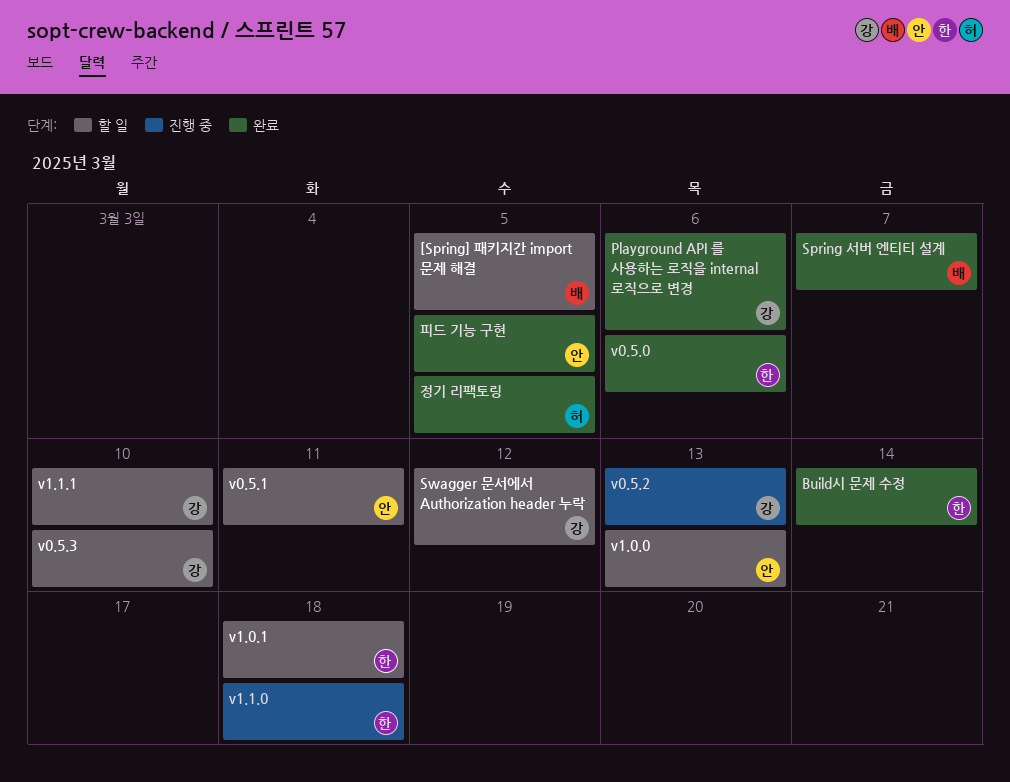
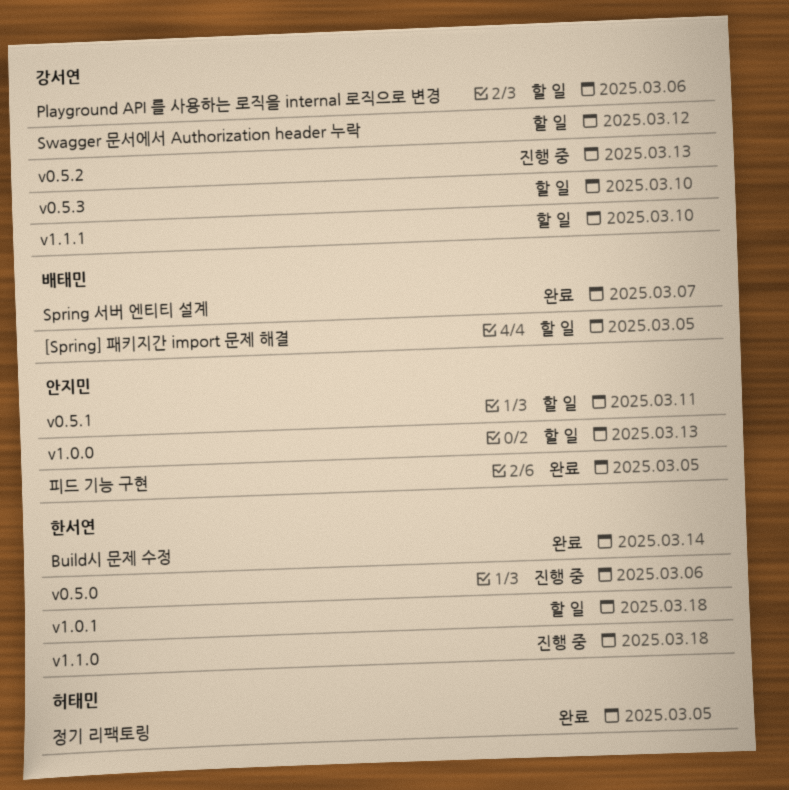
Playground API 를 사용하는 로직을 internal 로직으로 변경, status: 완료 -> 할 일
v0.5.0, status: 완료 -> 진행 중

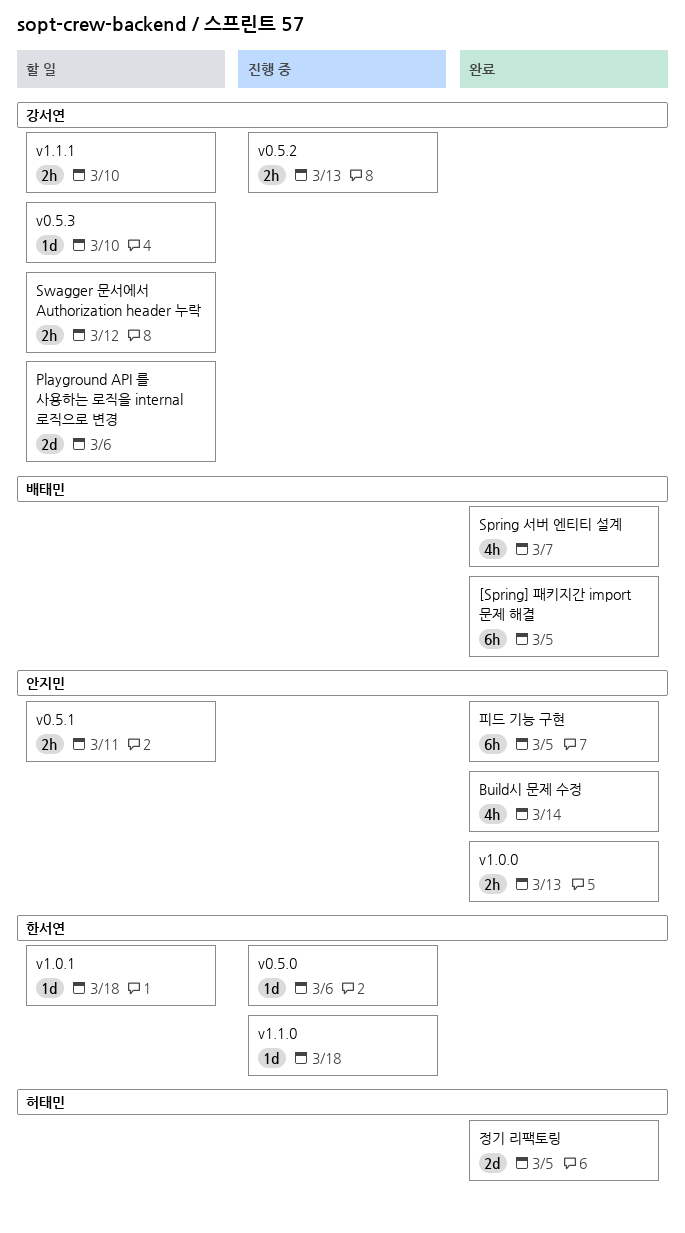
[Spring] 패키지간 import 문제 해결, status: 할 일 -> 완료
Build시 문제 수정, owner: 한서연 -> 안지민
v1.0.0, status: 할 일 -> 완료

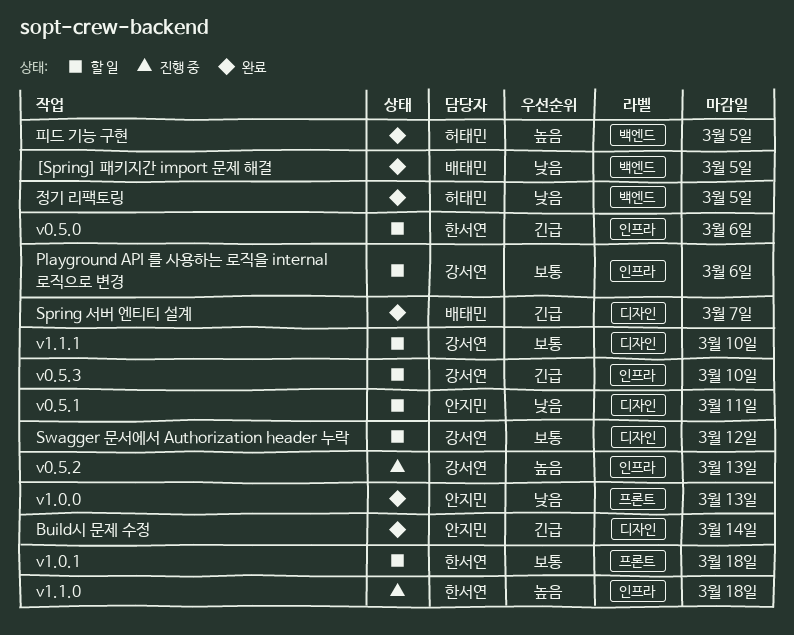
v0.5.0, status: 진행 중 -> 할 일
피드 기능 구현, owner: 안지민 -> 허태민

